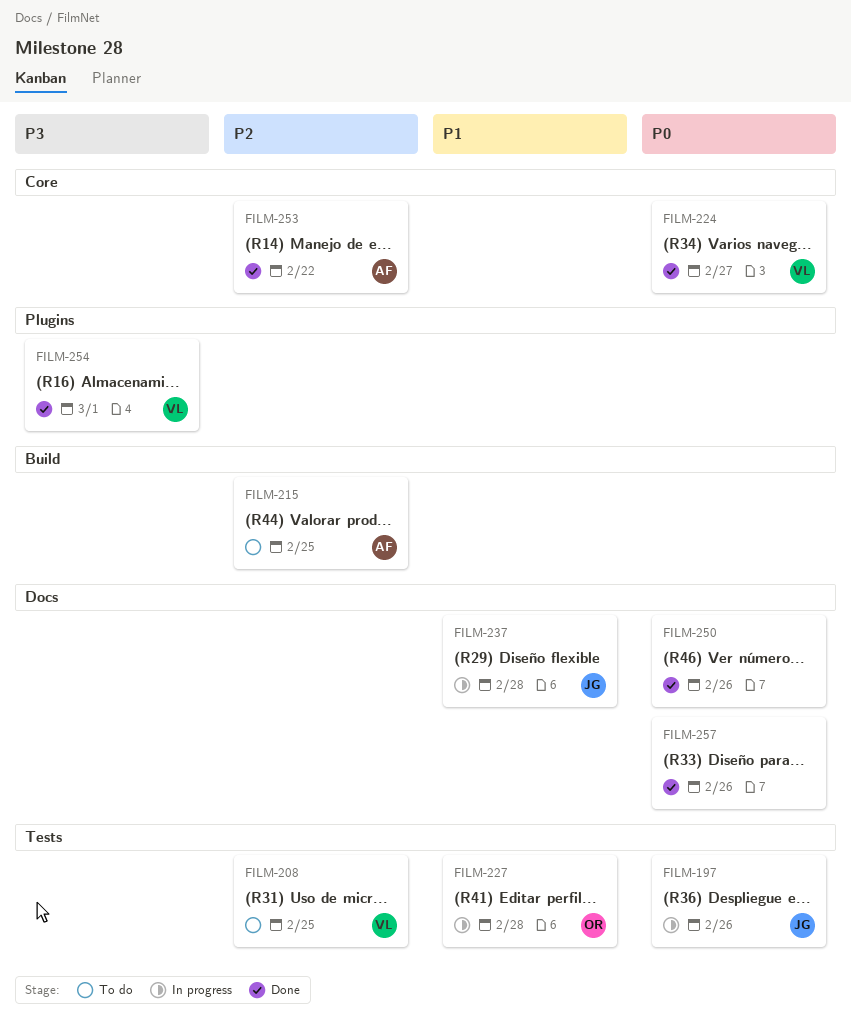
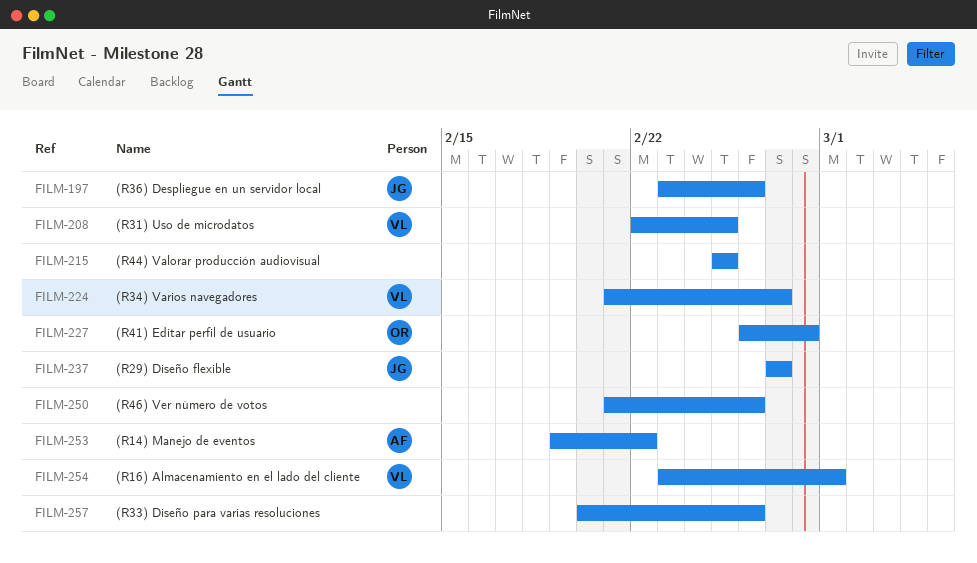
FILM-215, owner: AF -> none
FILM-237, due: Feb 28 -> Feb 27

